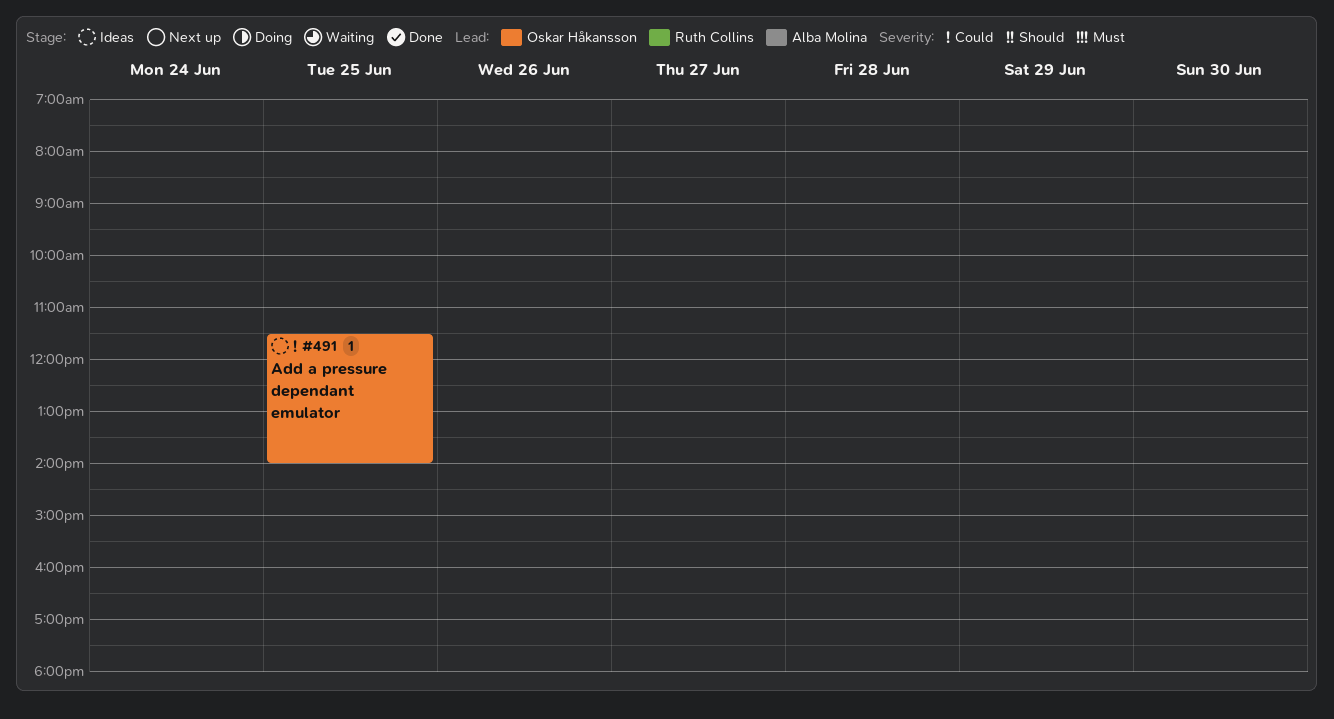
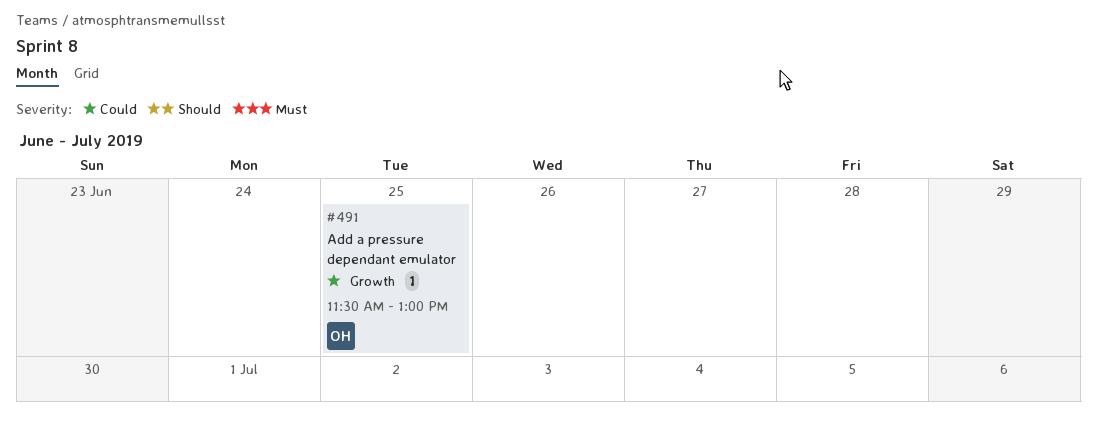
#491, ends: 14:00 -> 13:00

